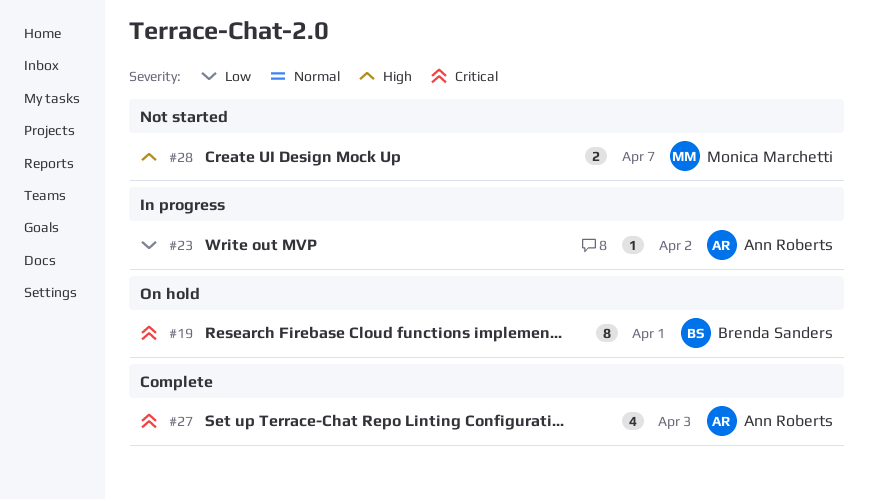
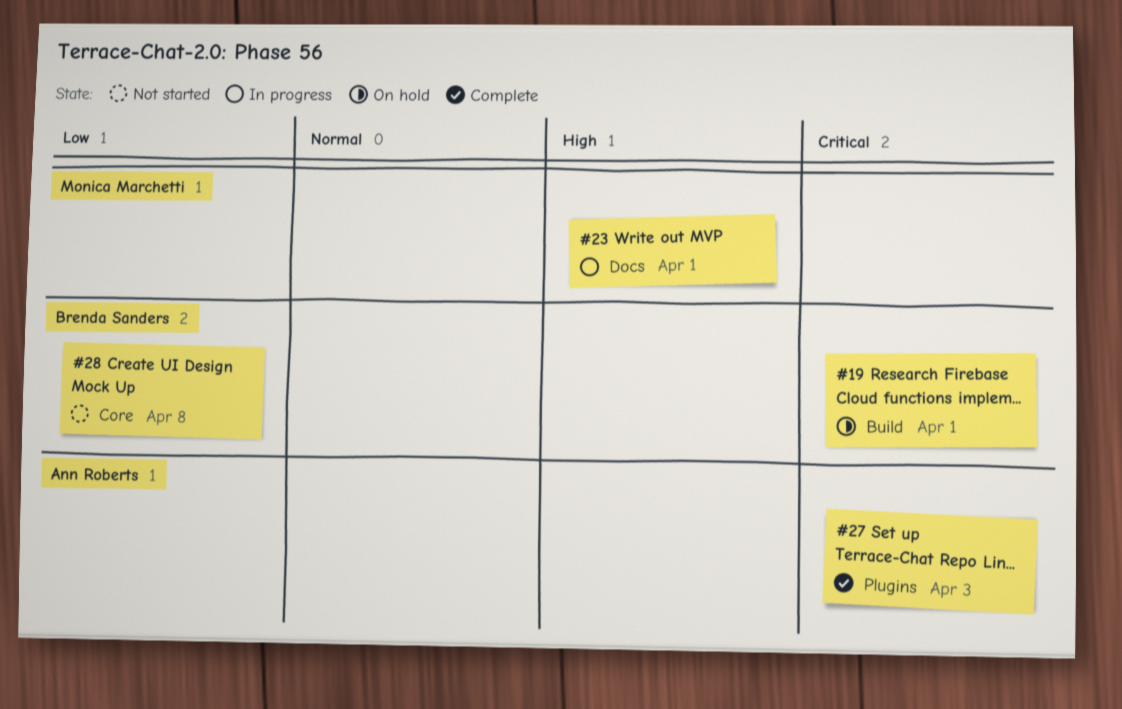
#23, owner: Ann Roberts -> Monica Marchetti
#23, priority: Low -> High
#23, due: Apr 2 -> Apr 1
#28, owner: Monica Marchetti -> Brenda Sanders
#28, priority: High -> Low
#28, due: Apr 7 -> Apr 8

